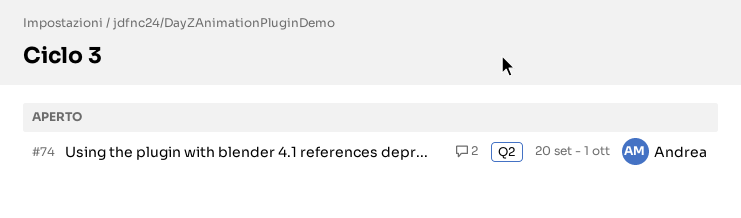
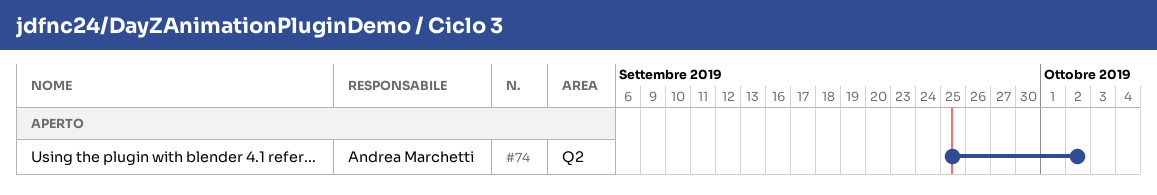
#74, start: Sep 20 -> Sep 25
#74, due: Oct 1 -> Oct 2

